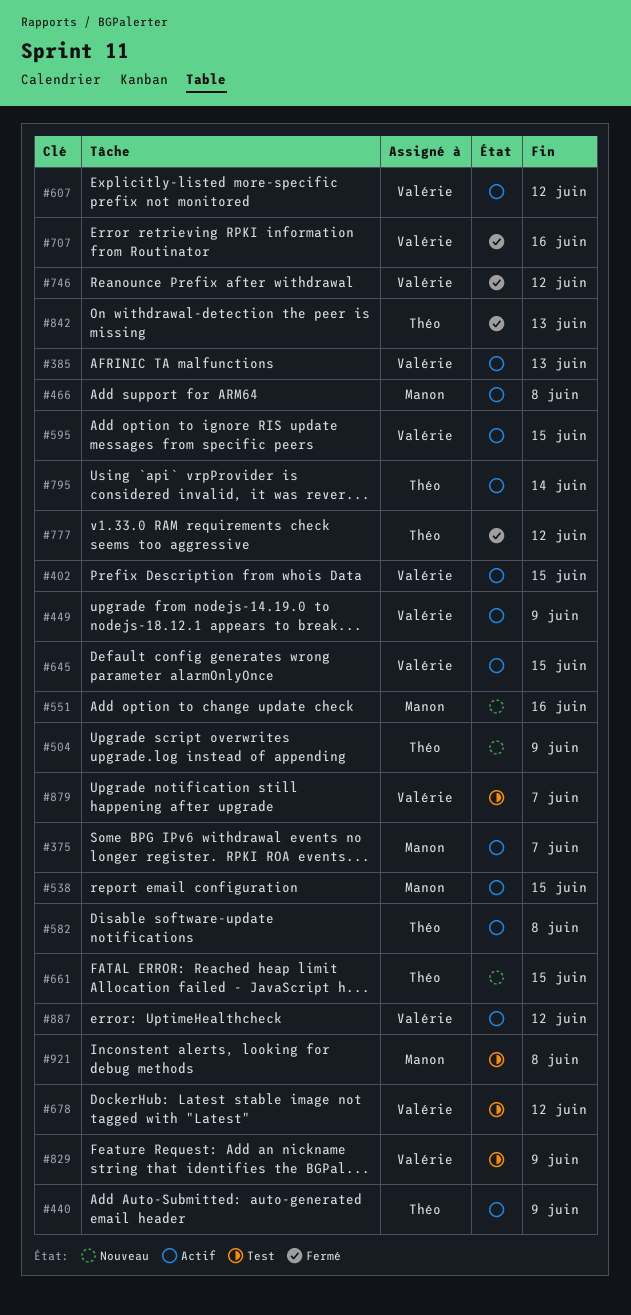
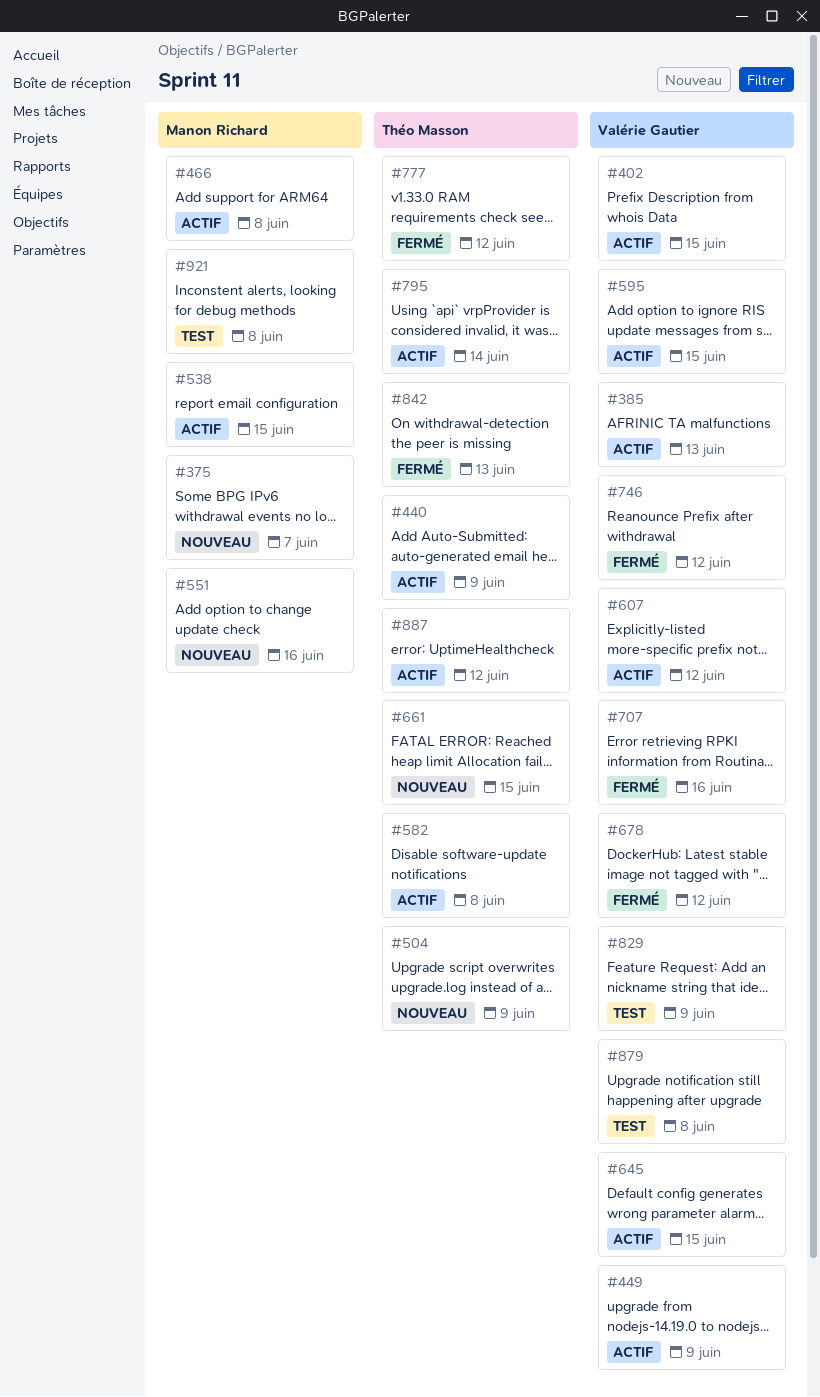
#375, status: Actif -> Nouveau
#678, status: Test -> Fermé
#879, due: Jun 7 -> Jun 8
#887, owner: Valérie Gautier -> Théo Masson

